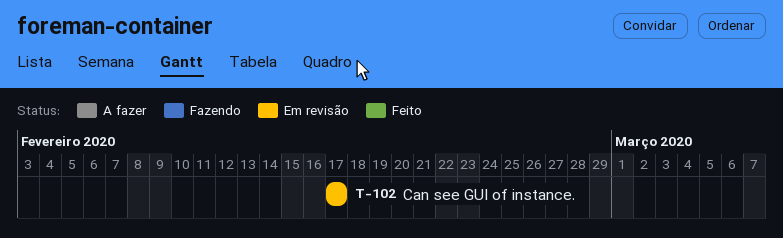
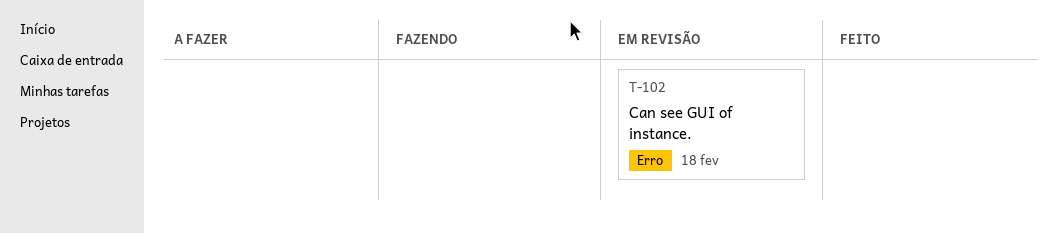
T-102, due: Feb 17 -> Feb 18

